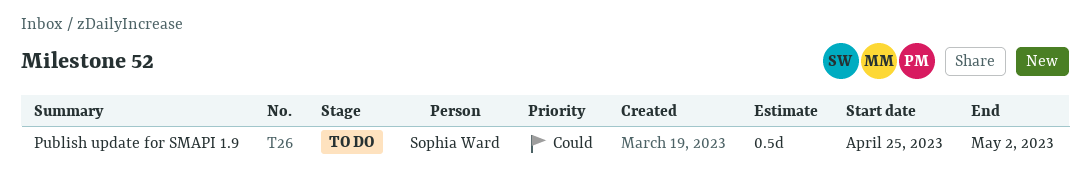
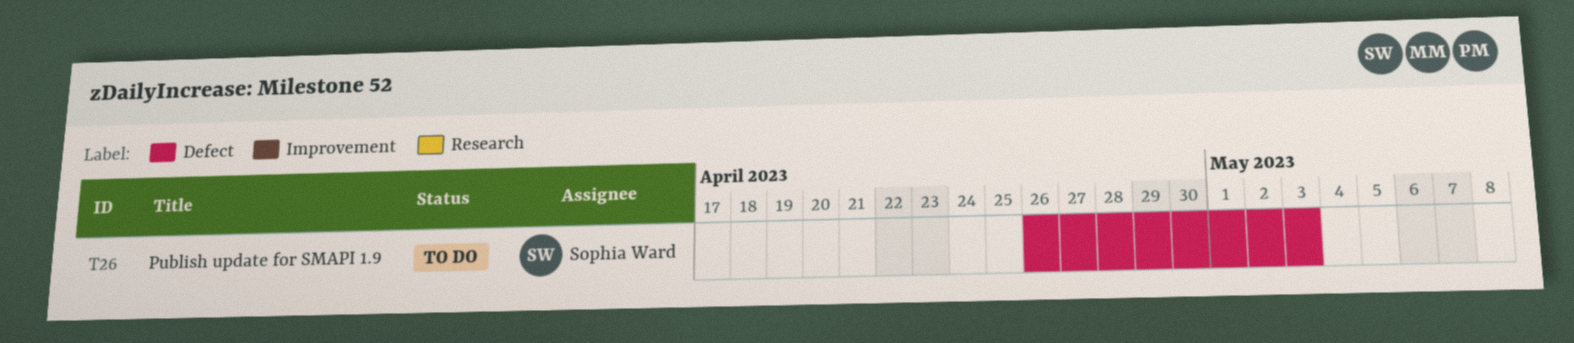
T26, start: Apr 25 -> Apr 26
T26, due: May 2 -> May 3

